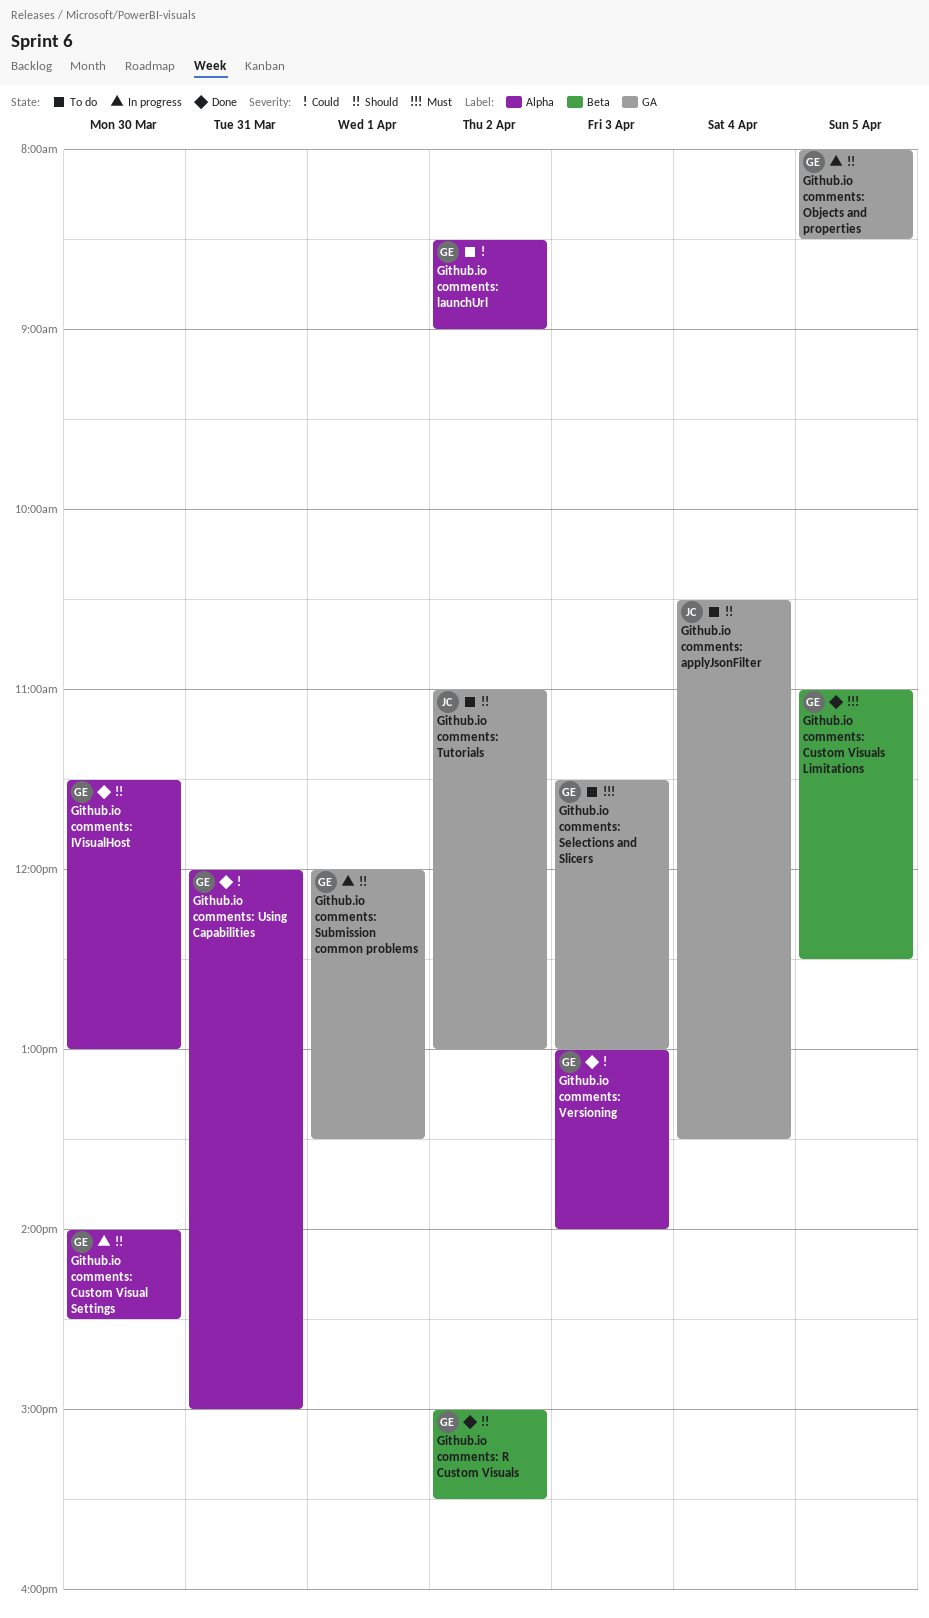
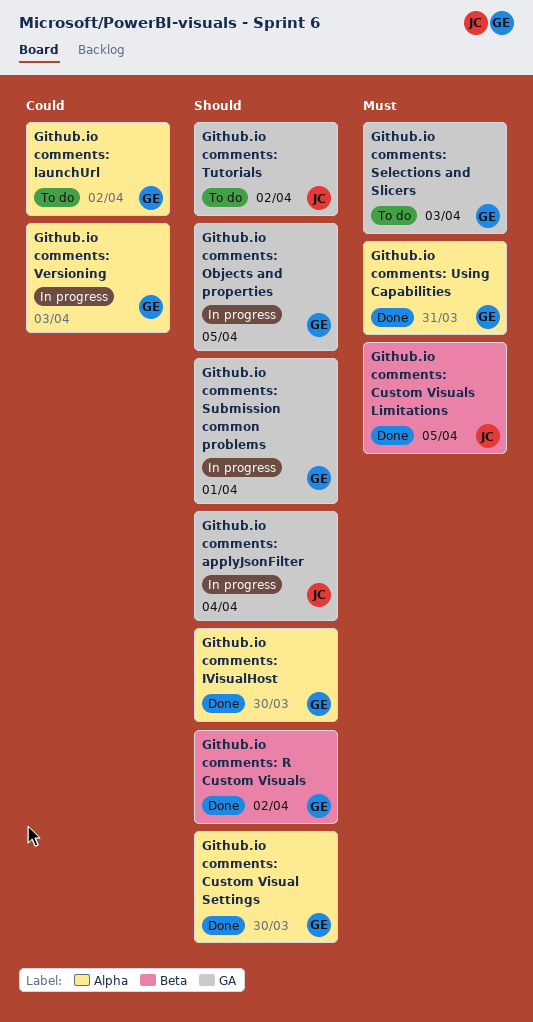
Github.io comments: applyJsonFilter, status: To do -> In progress
Github.io comments: Custom Visual Settings, status: In progress -> Done
Github.io comments: Custom Visuals Limitations, owner: GE -> JC
Github.io comments: Using Capabilities, priority: Could -> Must
Github.io comments: Versioning, status: Done -> In progress

